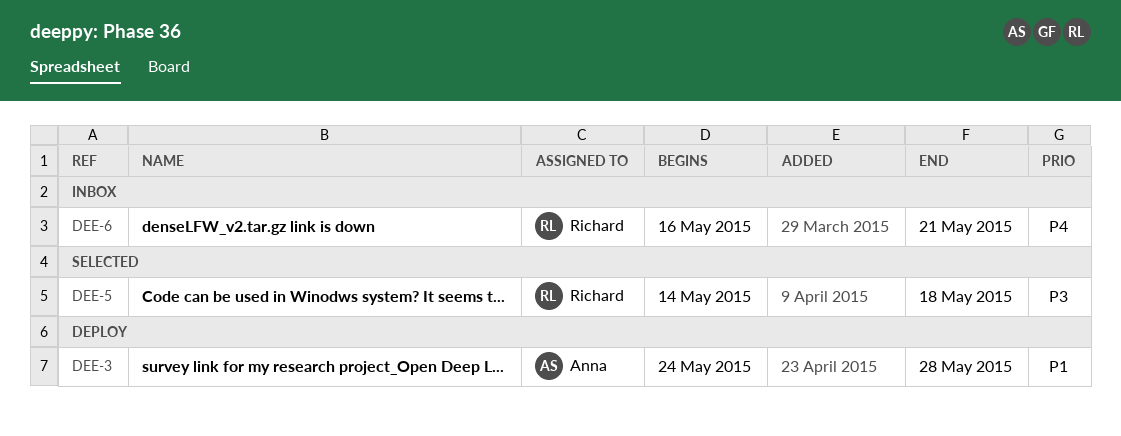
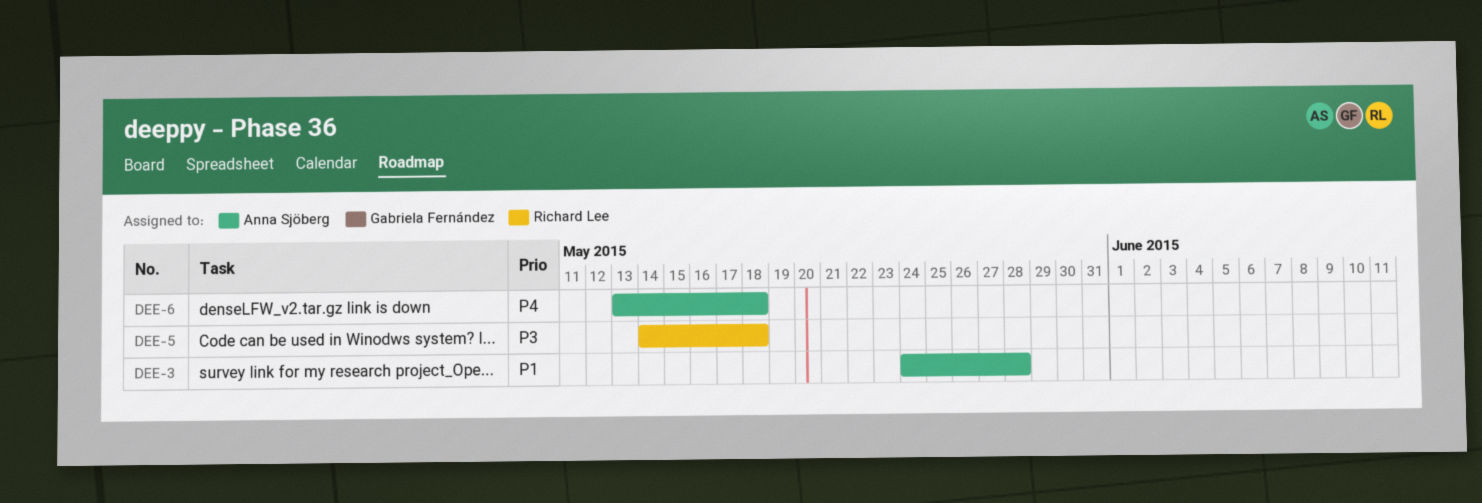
DEE-6, owner: Richard Lee -> Anna Sjöberg
DEE-6, start: May 16 -> May 13
DEE-6, due: May 21 -> May 18

